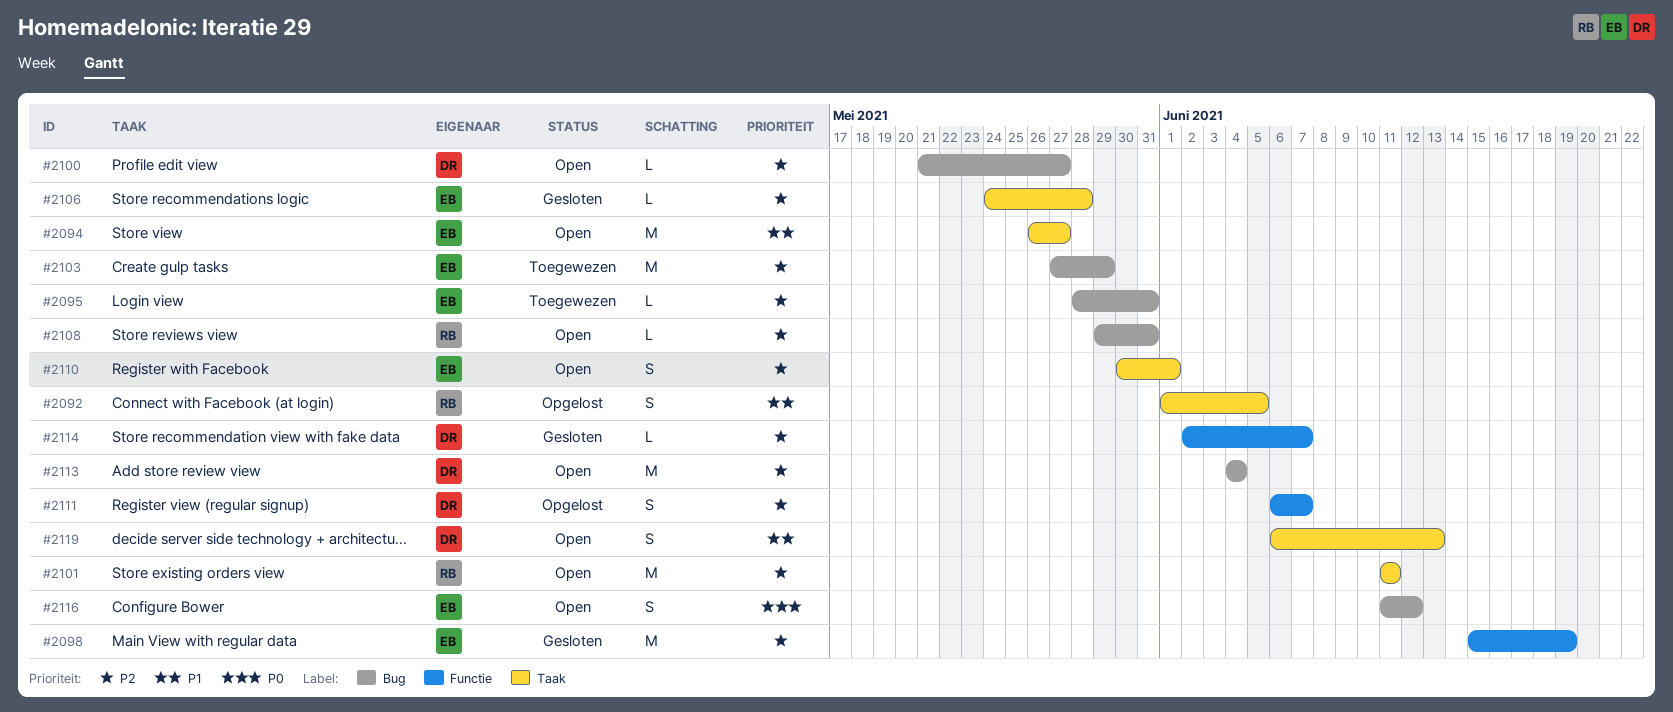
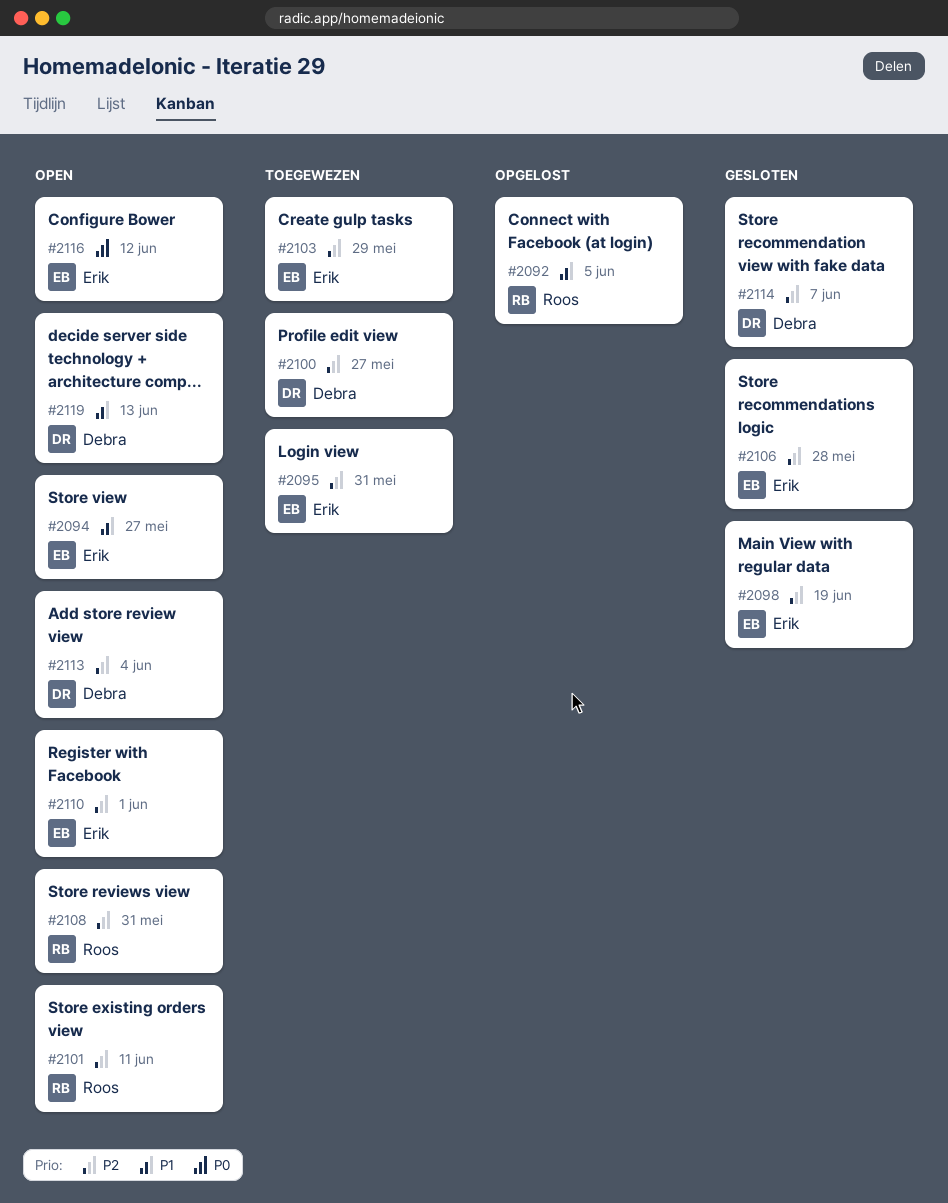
#2100, status: Open -> Toegewezen
#2111: present -> none

